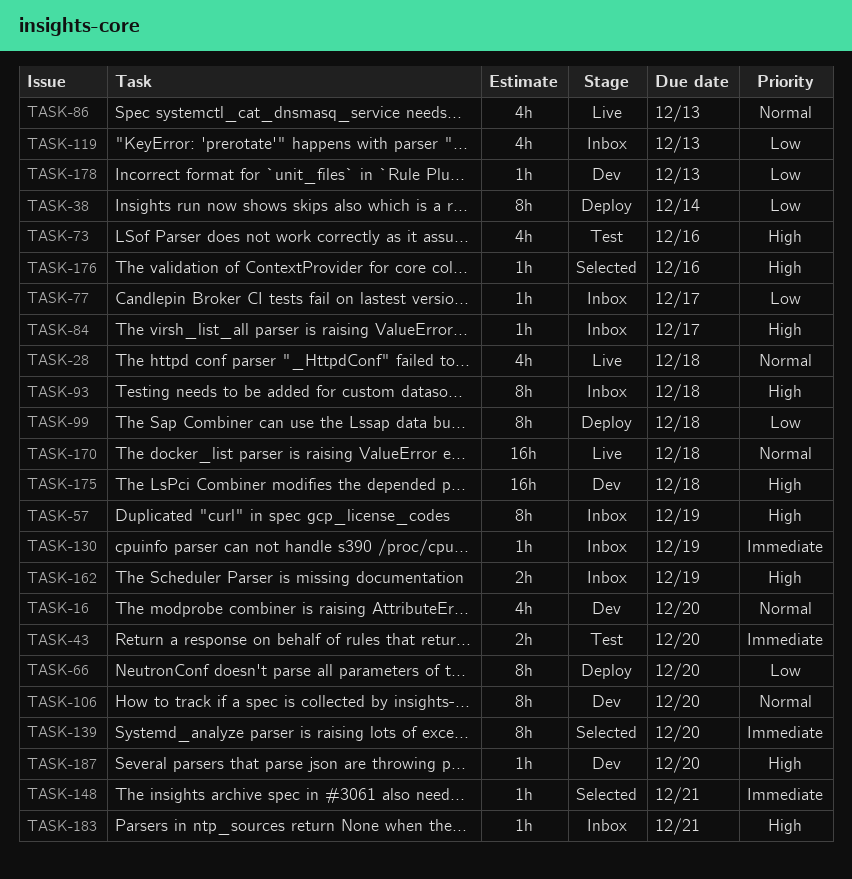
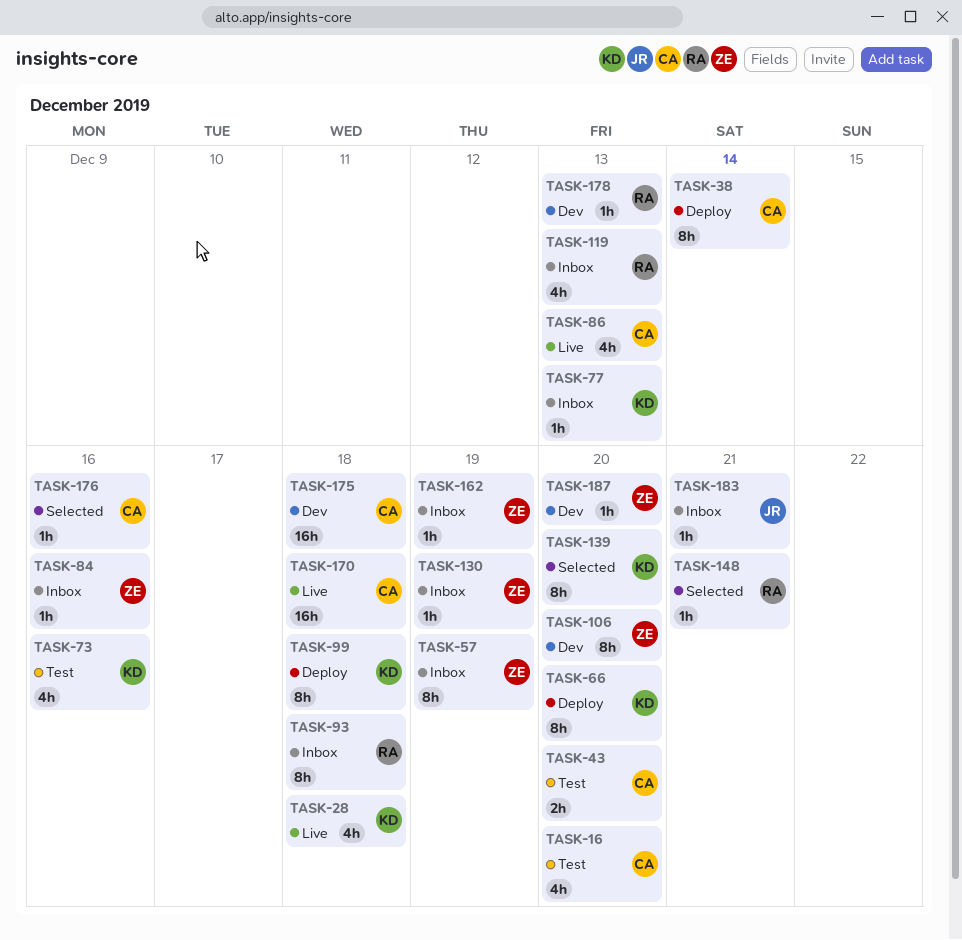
TASK-16, status: Dev -> Test
TASK-77, due: Dec 17 -> Dec 13
TASK-84, due: Dec 17 -> Dec 16
TASK-162, estimate: 2h -> 1h

